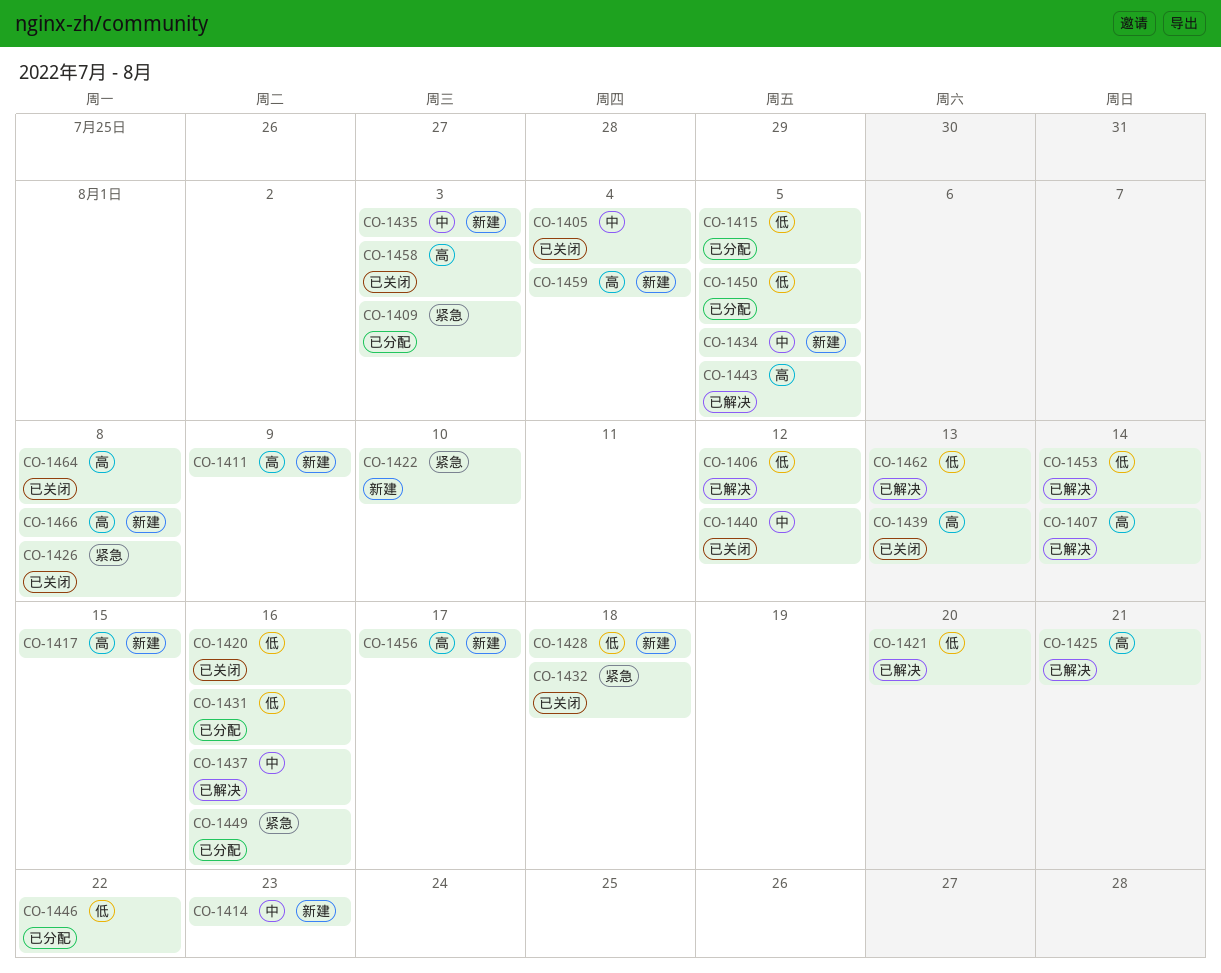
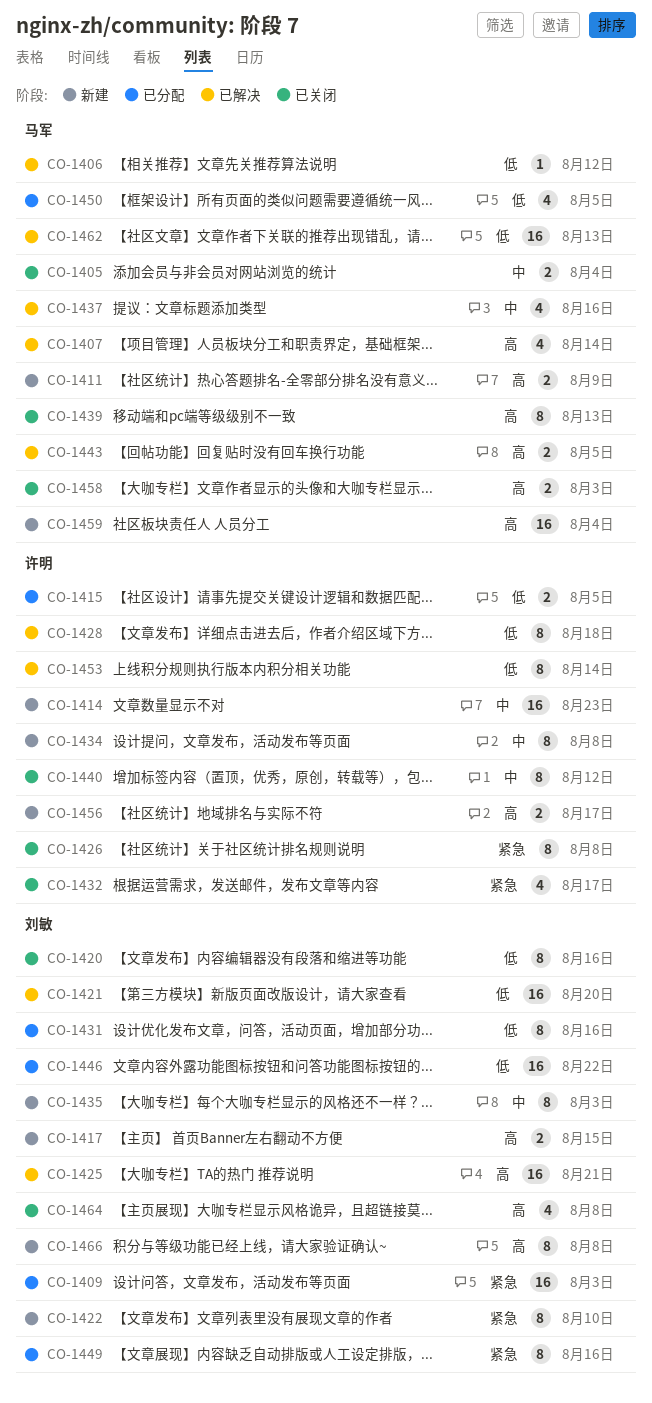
CO-1428, status: 新建 -> 已解决
CO-1432, due: Aug 18 -> Aug 17
CO-1434, due: Aug 5 -> Aug 8

